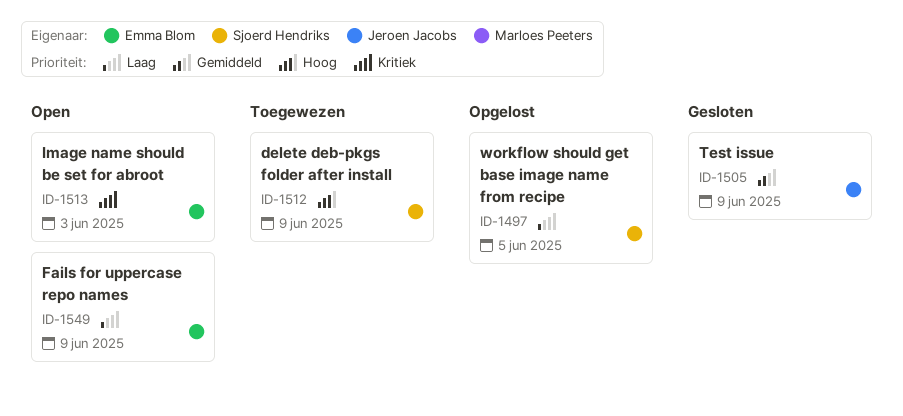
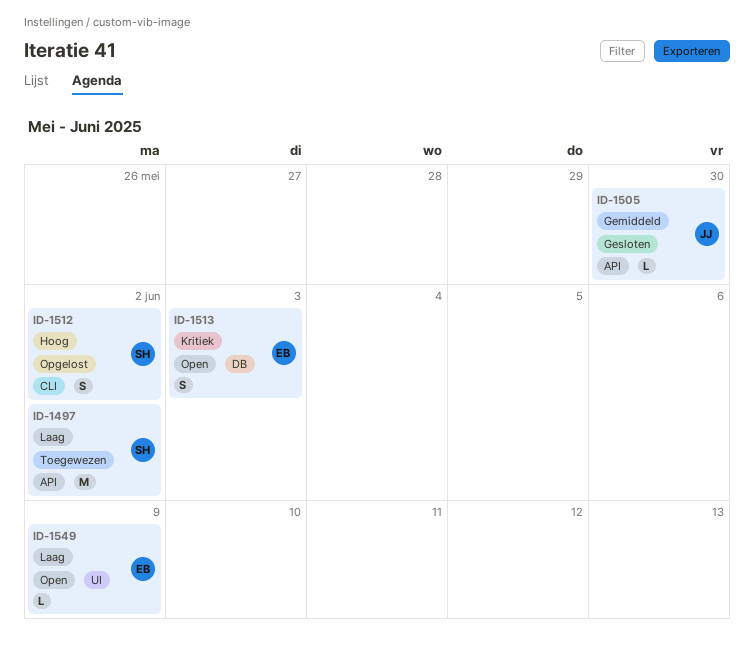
ID-1497, status: Opgelost -> Toegewezen
ID-1497, due: Jun 5 -> Jun 2
ID-1505, due: Jun 9 -> May 30
ID-1512, status: Toegewezen -> Opgelost
ID-1512, due: Jun 9 -> Jun 2

